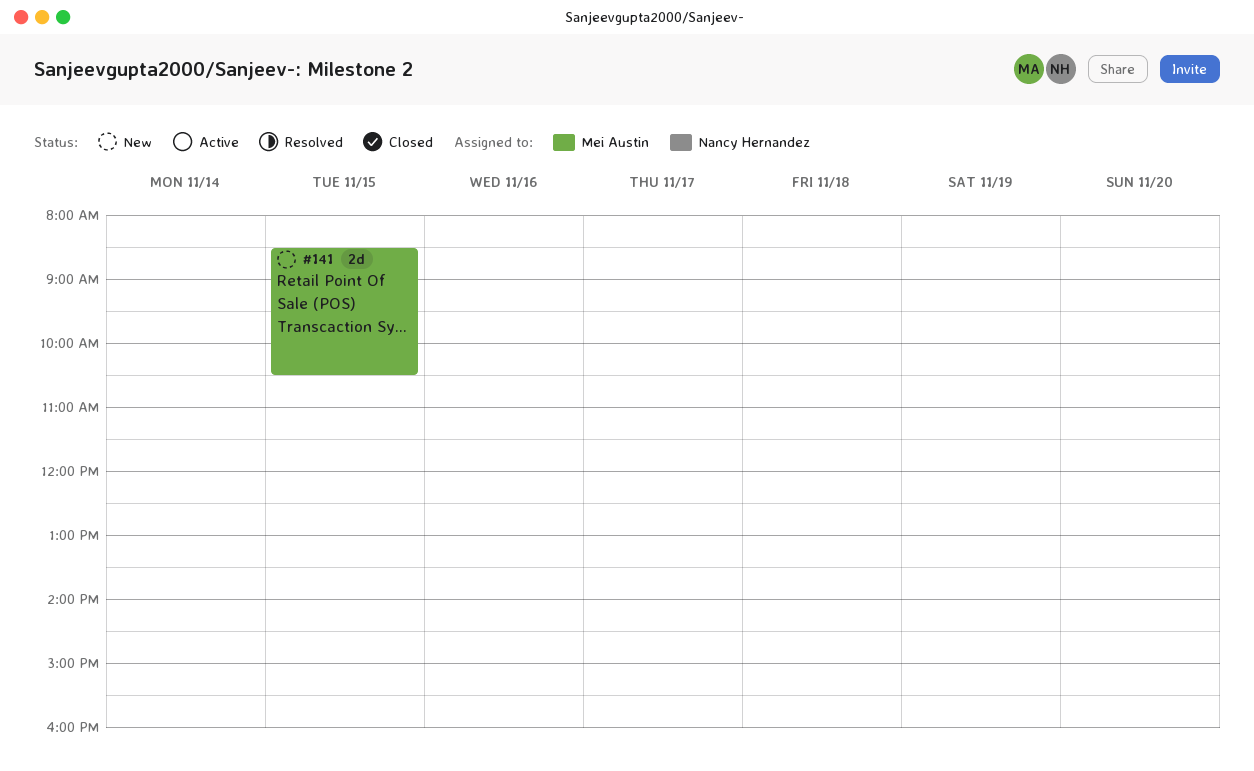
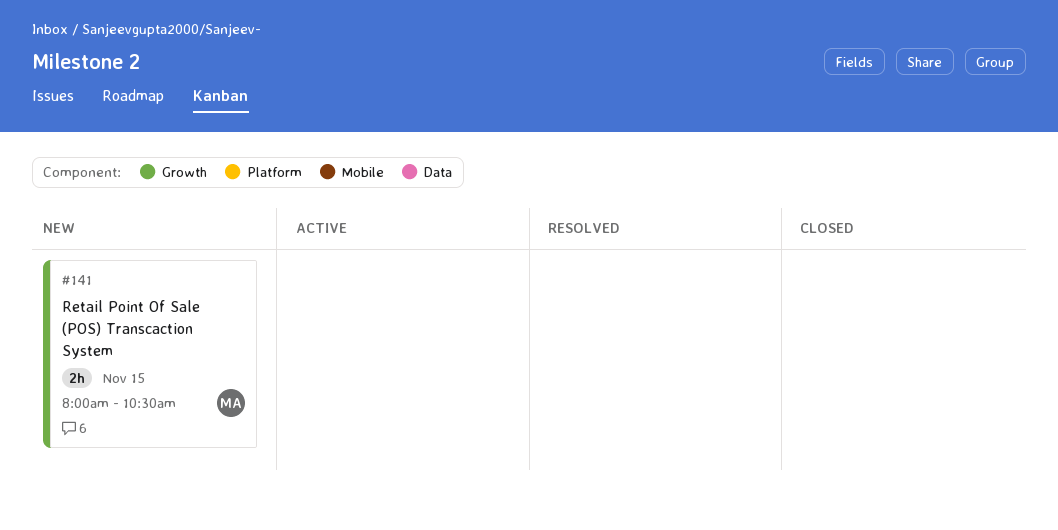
#141, estimate: 2d -> 2h
#141, begins: 08:30 -> 08:00

